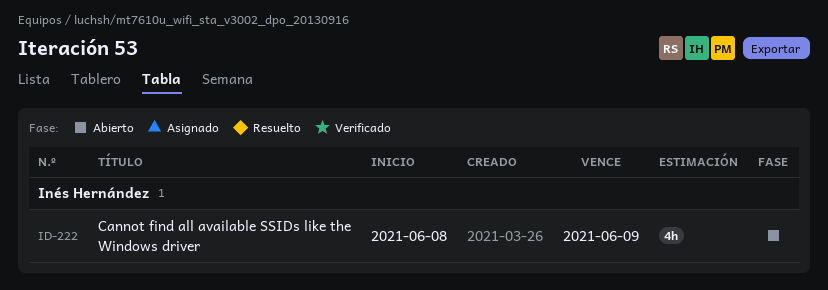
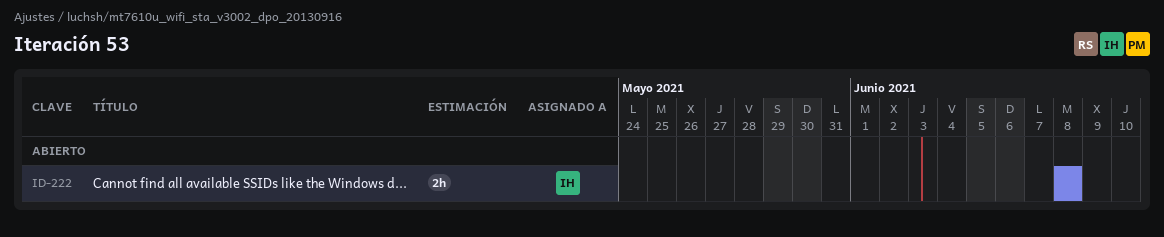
ID-222, estimate: 4h -> 2h
ID-222, due: Jun 9 -> Jun 8

